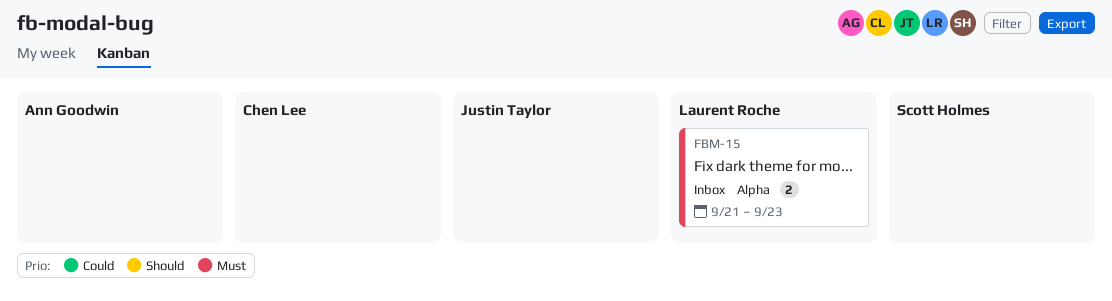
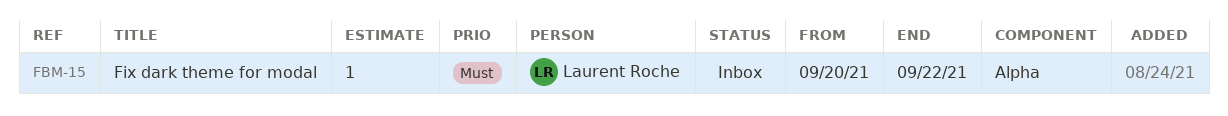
FBM-15, estimate: 2 -> 1
FBM-15, start: Sep 21 -> Sep 20
FBM-15, due: Sep 23 -> Sep 22

